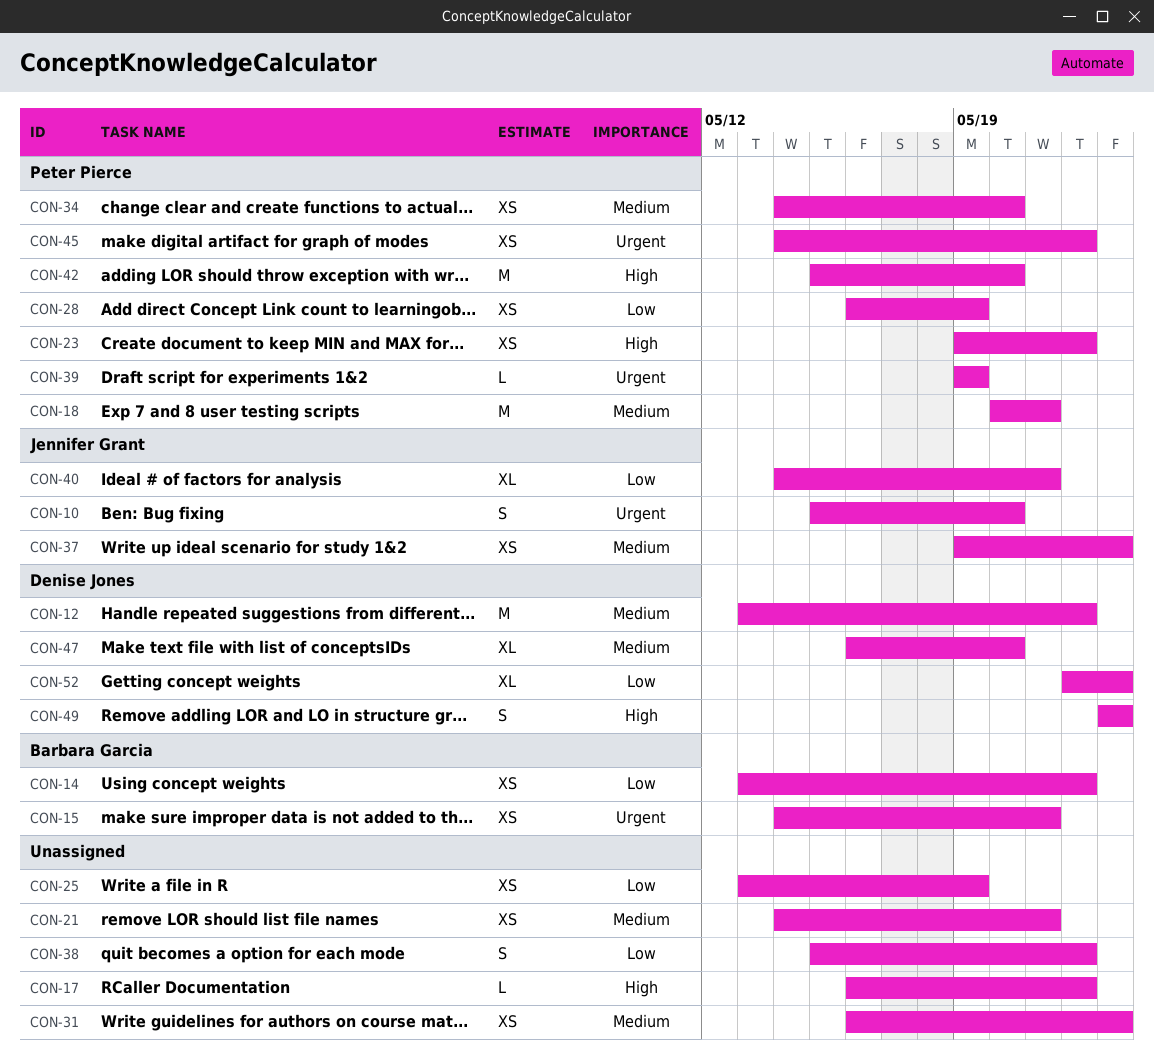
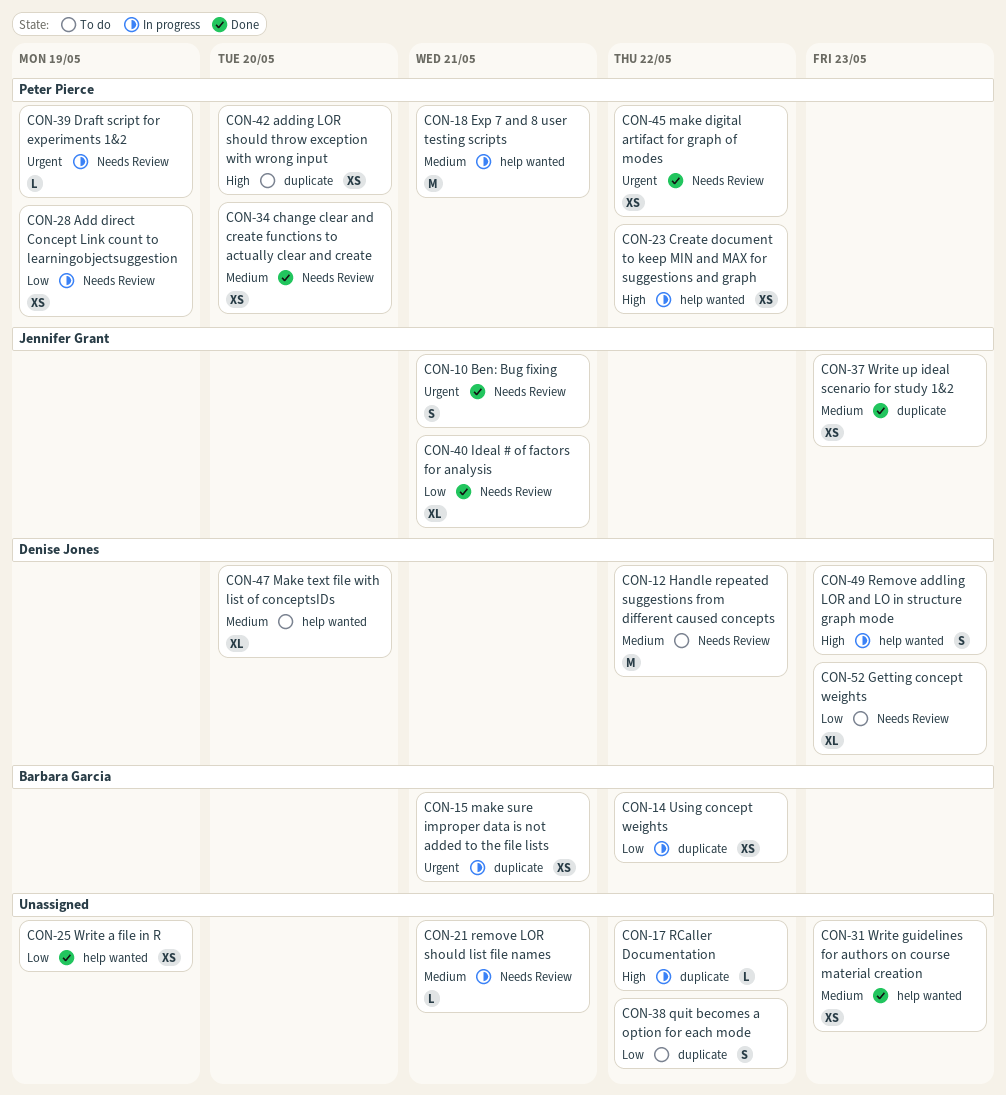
CON-10, due: May 20 -> May 21
CON-21, estimate: XS -> L
CON-42, estimate: M -> XS

